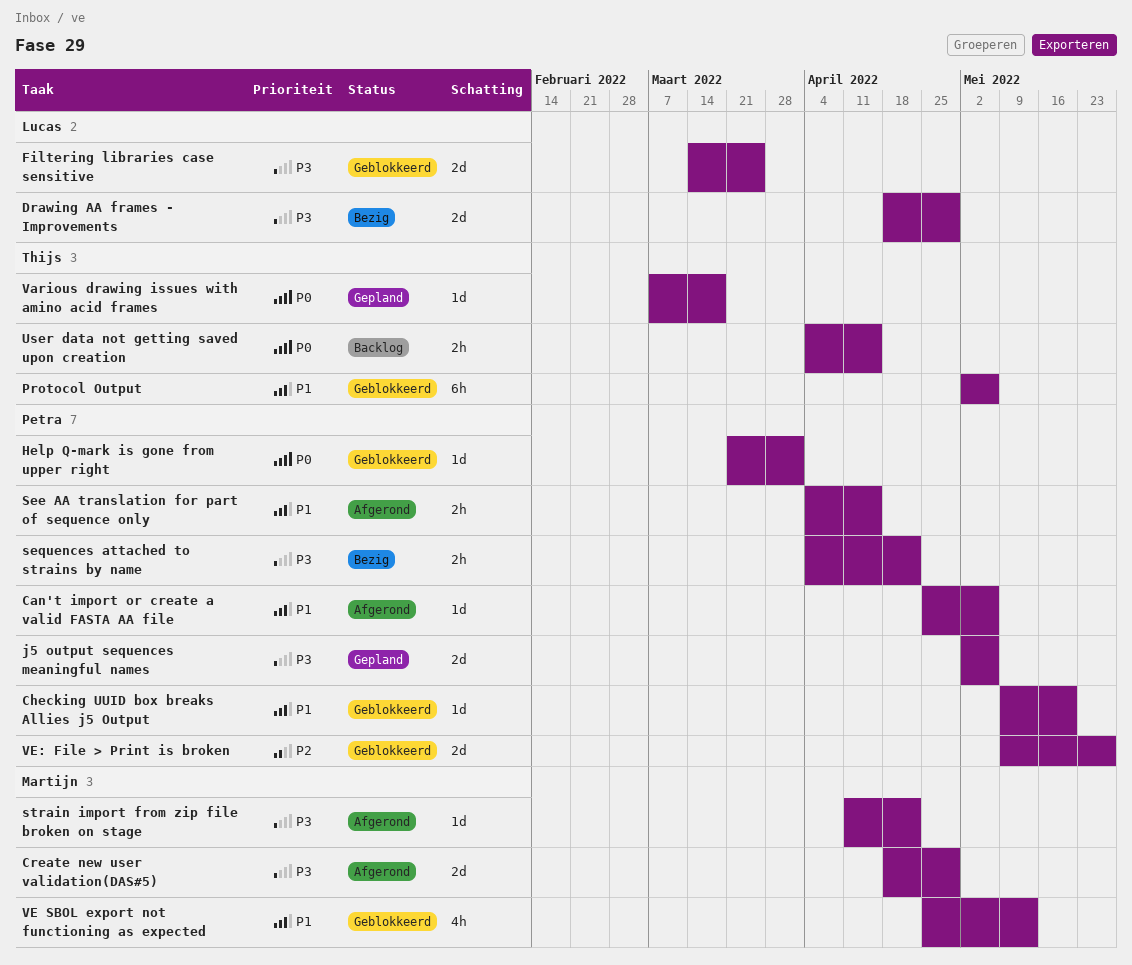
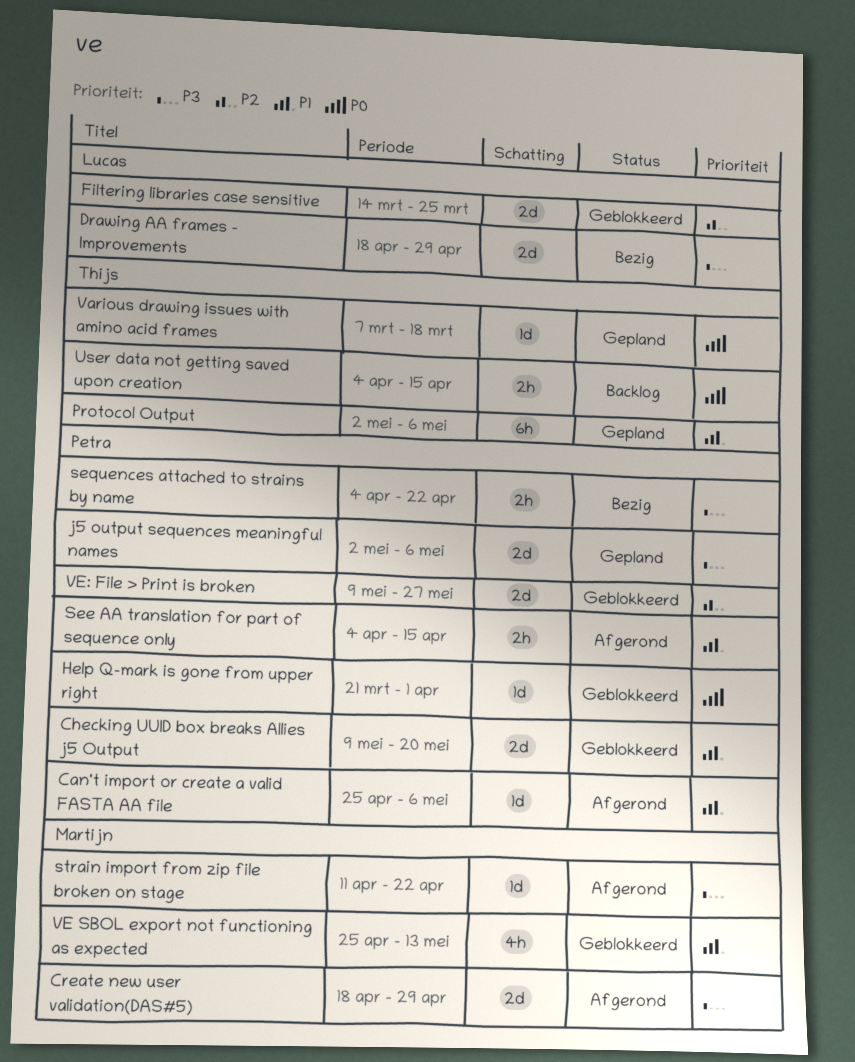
Checking UUID box breaks Allies j5 Output, estimate: 1d -> 2d
Filtering libraries case sensitive, priority: P3 -> P2
Protocol Output, status: Geblokkeerd -> Gepland

